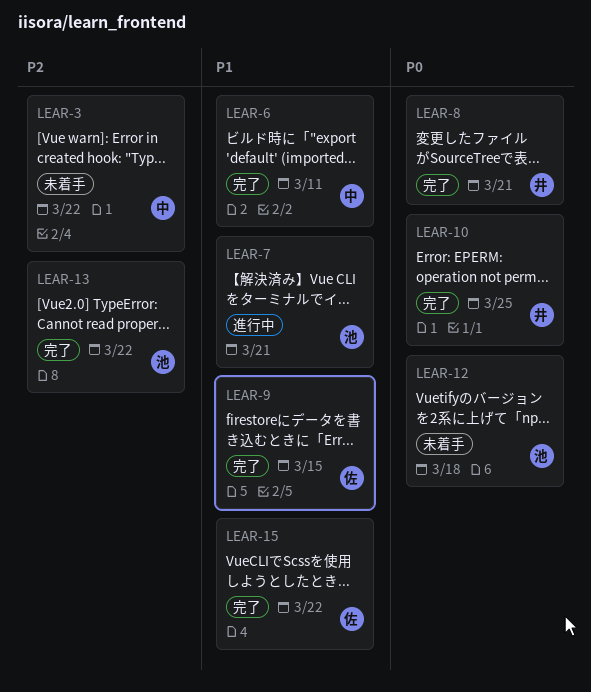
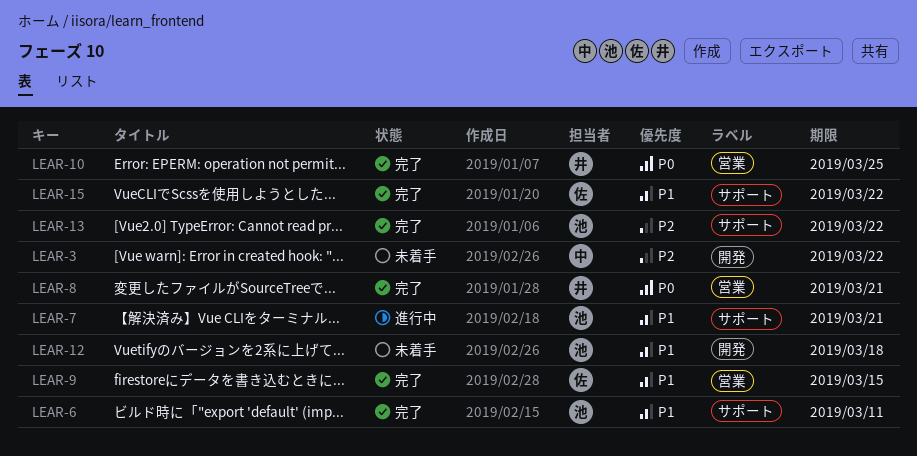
LEAR-6, owner: 中 -> 池
LEAR-12, priority: P0 -> P1

